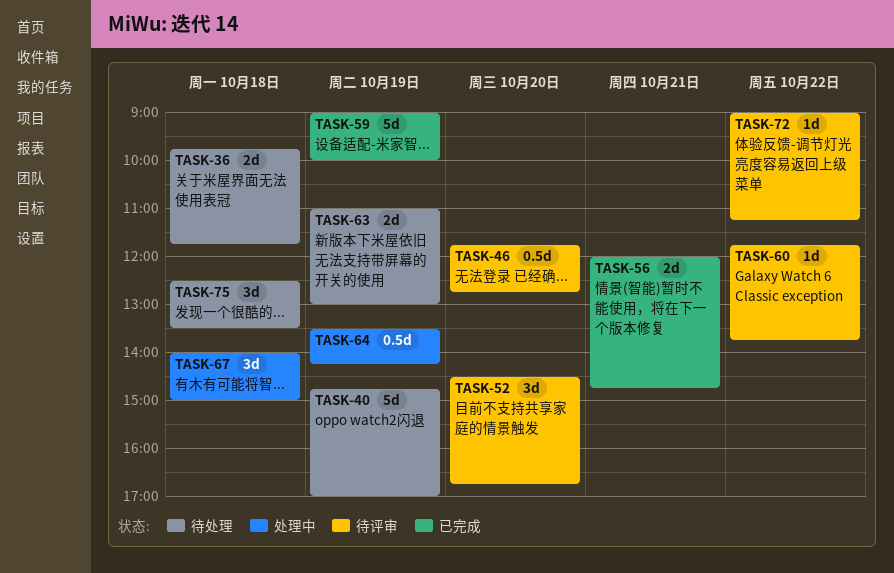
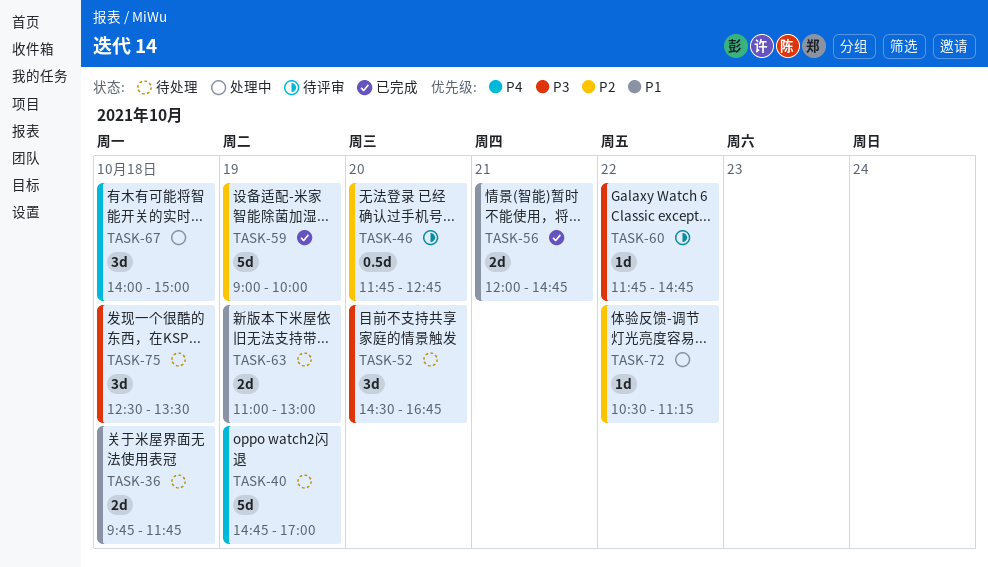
TASK-52, status: 待评审 -> 待处理
TASK-60, ends: 13:45 -> 14:45
TASK-64: present -> none
TASK-72, status: 待评审 -> 处理中
TASK-72, begins: 09:00 -> 10:30

